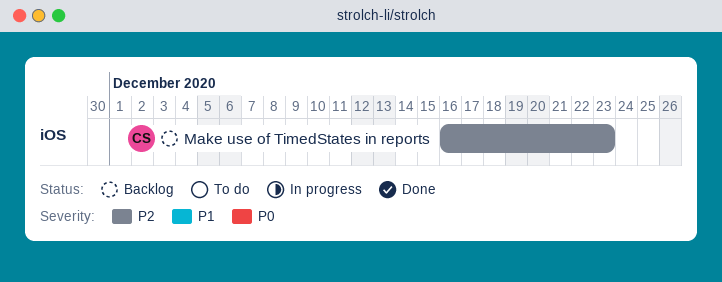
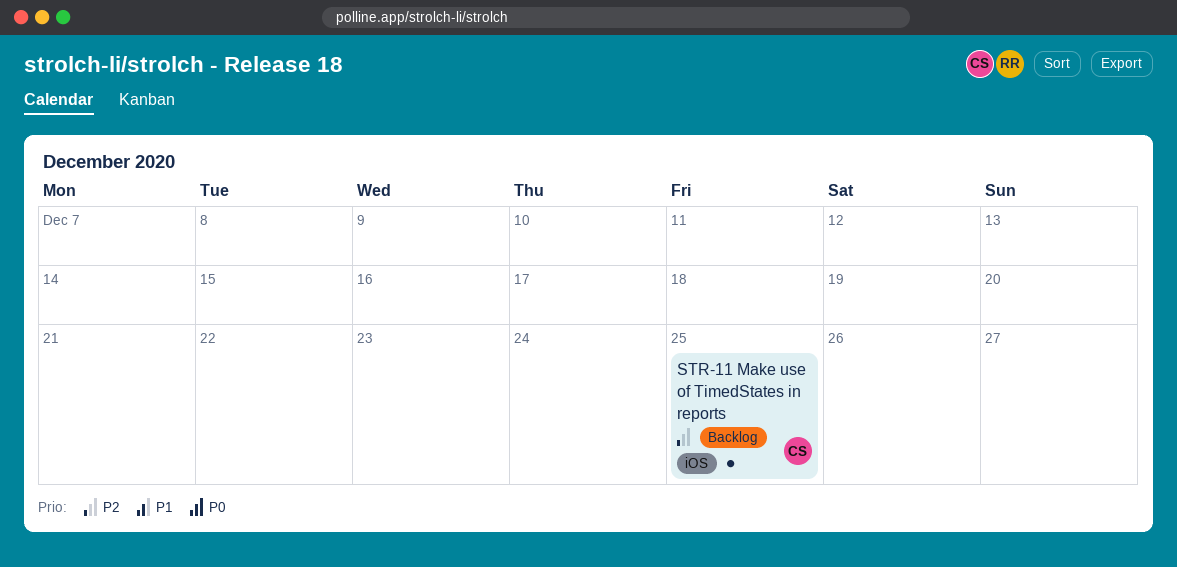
Make use of TimedStates in reports, due: Dec 23 -> Dec 25

